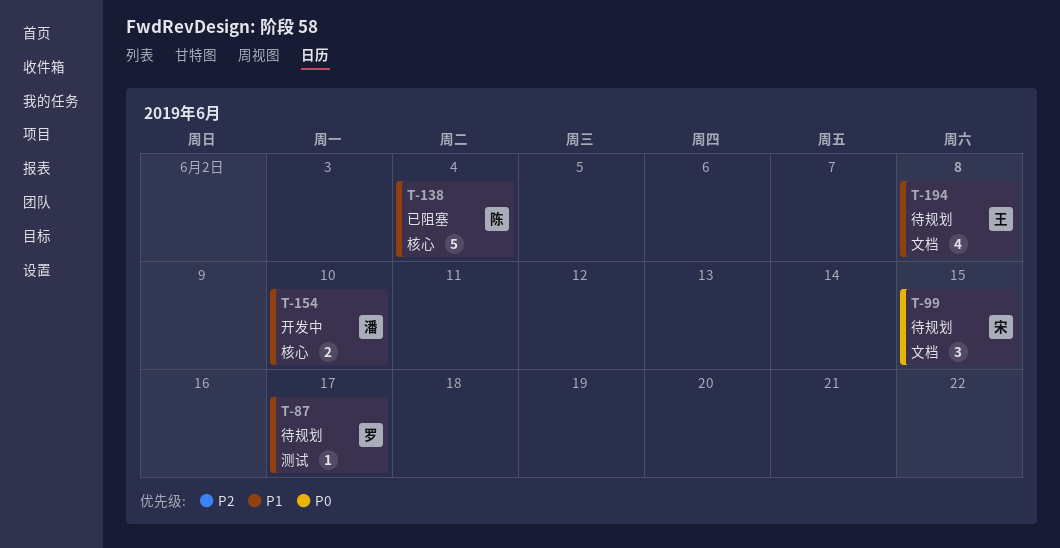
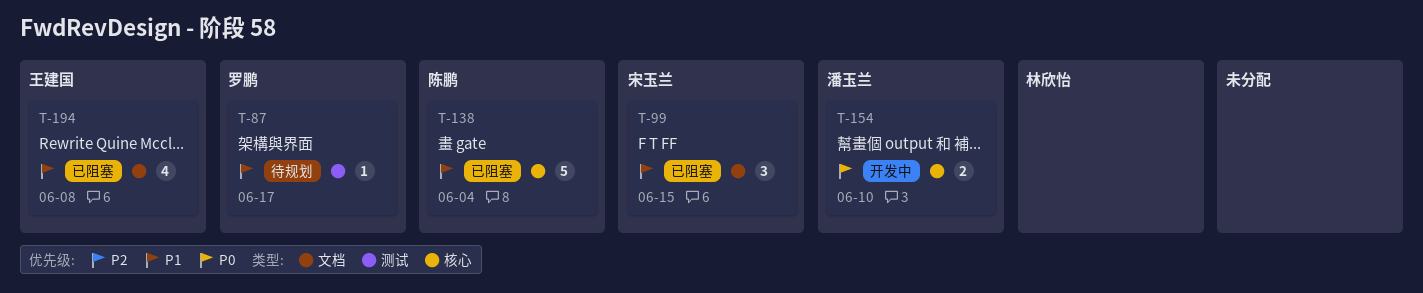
T-99, status: 待规划 -> 已阻塞
T-99, priority: P0 -> P1
T-154, priority: P1 -> P0
T-194, status: 待规划 -> 已阻塞

